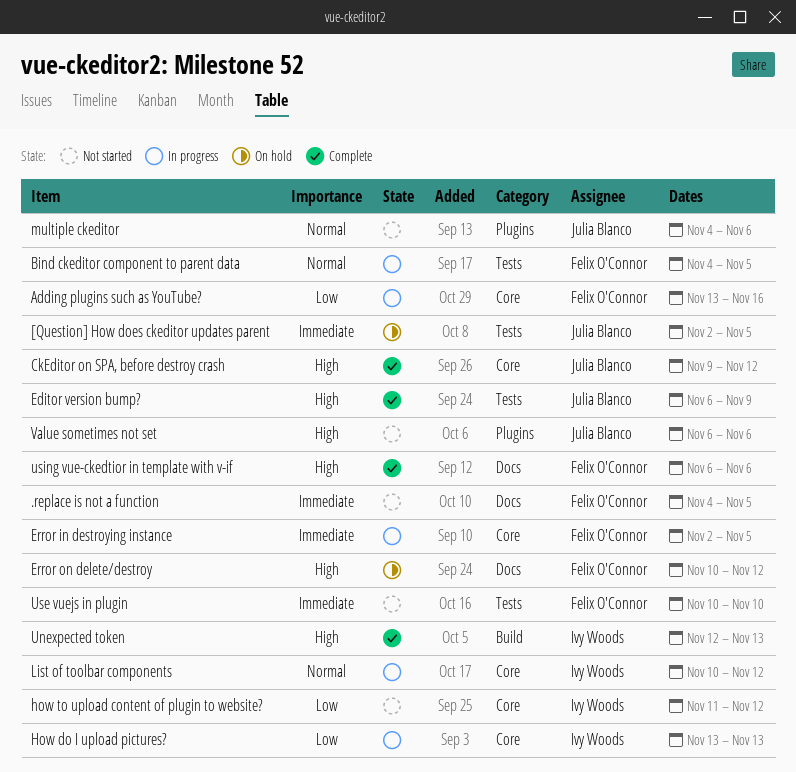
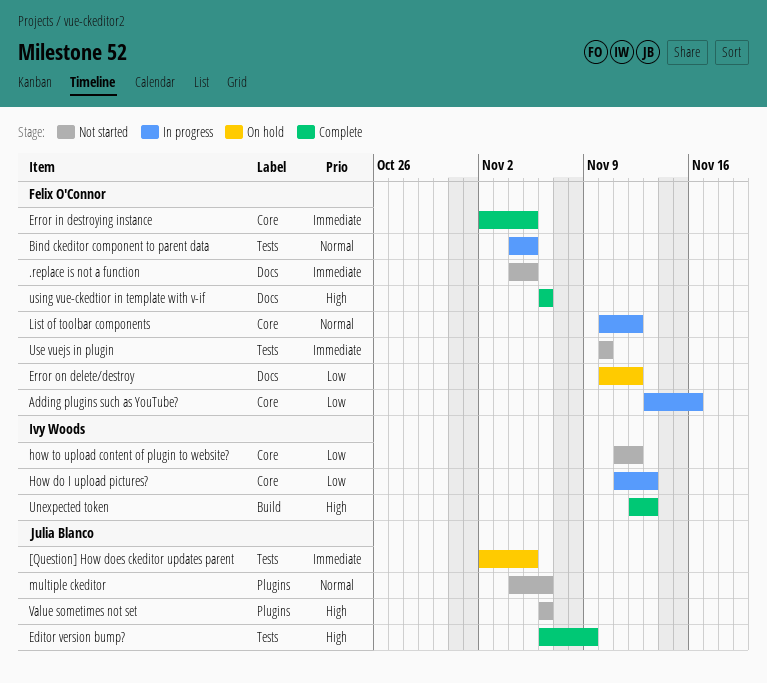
CkEditor on SPA, before destroy crash: present -> none
Error in destroying instance, status: In progress -> Complete
Error on delete/destroy, priority: High -> Low
How do I upload pictures?, start: Nov 13 -> Nov 11
List of toolbar components, owner: Ivy Woods -> Felix O'Connor

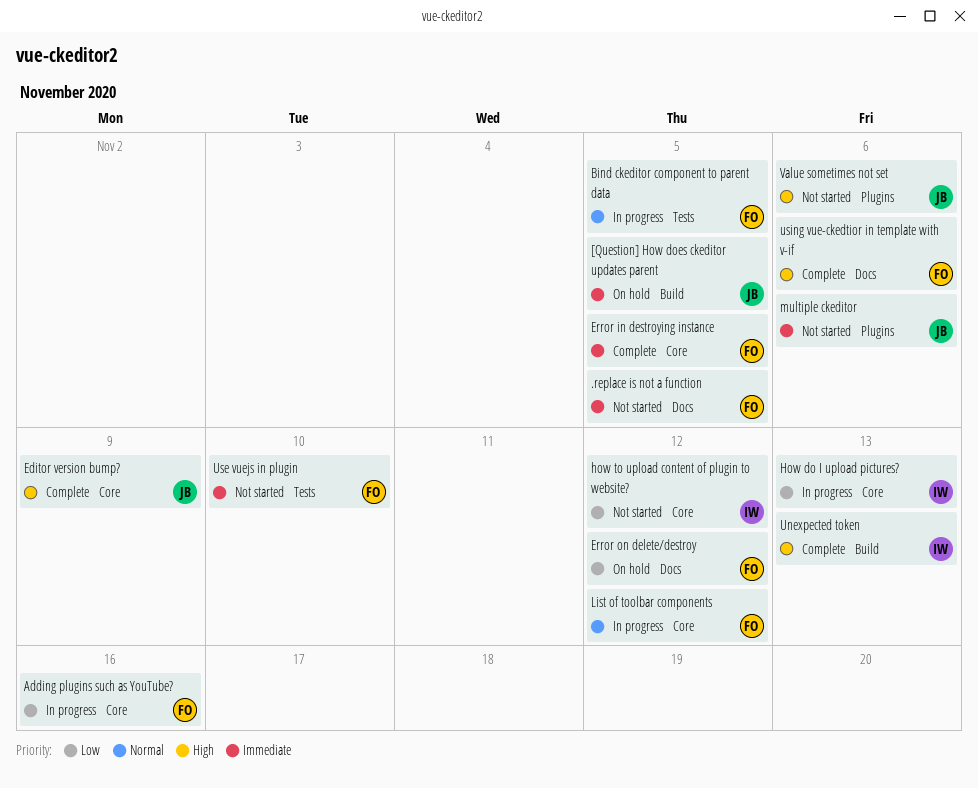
[Question] How does ckeditor updates parent, label: Tests -> Build
Editor version bump?, label: Tests -> Core
multiple ckeditor, priority: Normal -> Immediate

